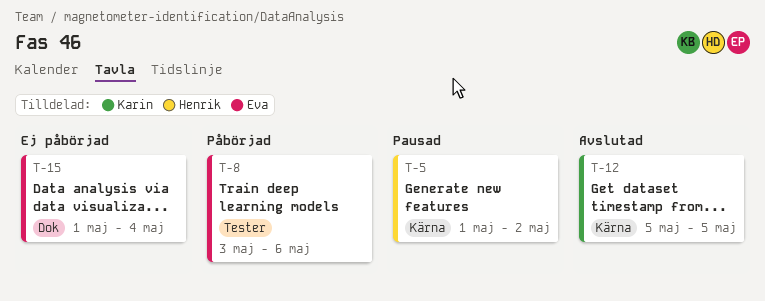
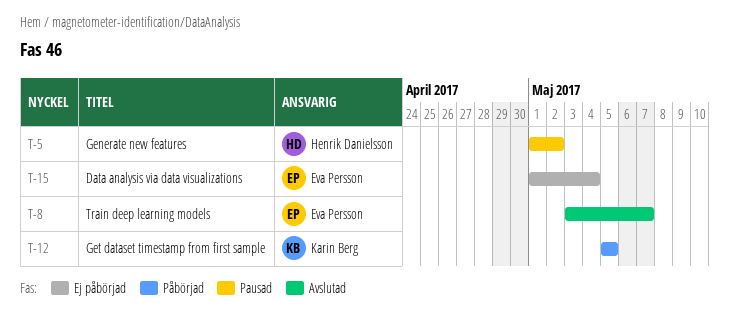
T-8, status: Påbörjad -> Avslutad
T-8, due: May 6 -> May 7
T-12, status: Avslutad -> Påbörjad

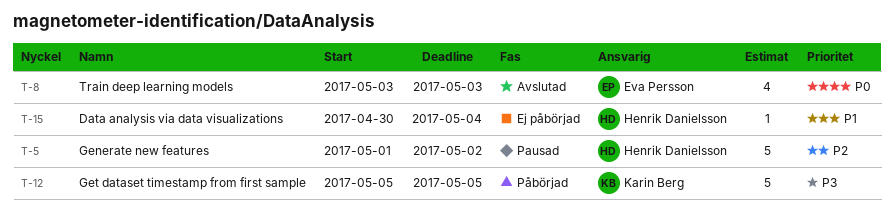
T-8, due: May 7 -> May 3
T-15, owner: Eva Persson -> Henrik Danielsson
T-15, start: May 1 -> Apr 30

